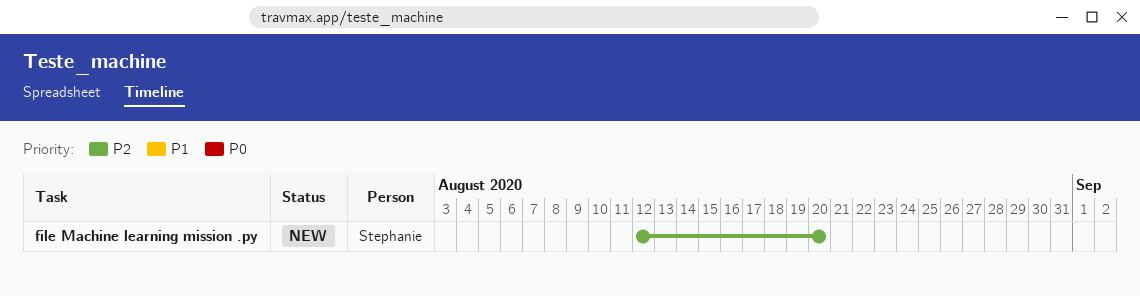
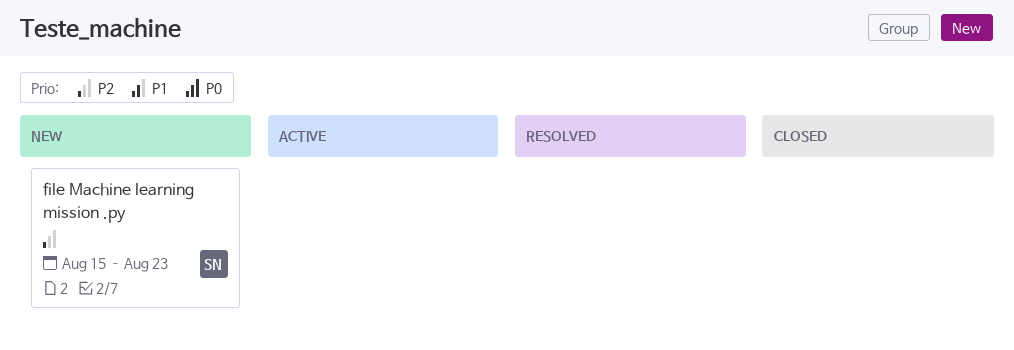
file Machine learning mission .py, start: Aug 12 -> Aug 15
file Machine learning mission .py, due: Aug 20 -> Aug 23

